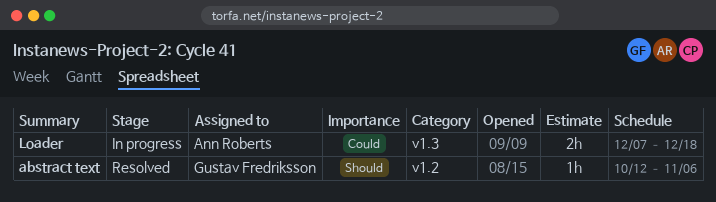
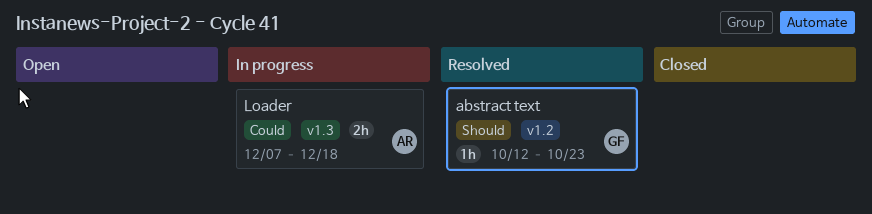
abstract text, due: Nov 6 -> Oct 23

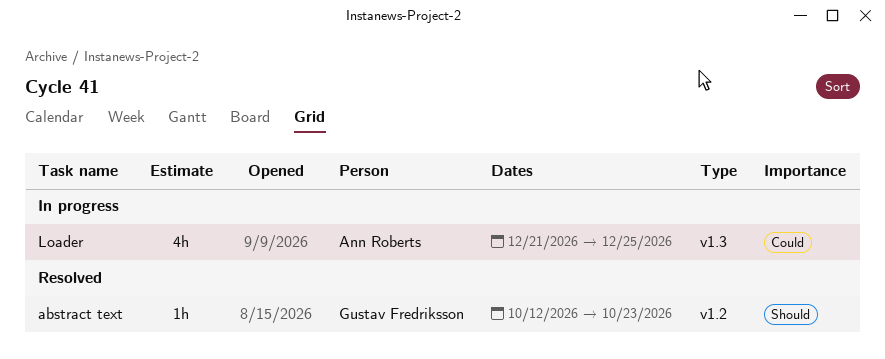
Loader, estimate: 2h -> 4h
Loader, start: Dec 7 -> Dec 21
Loader, due: Dec 18 -> Dec 25

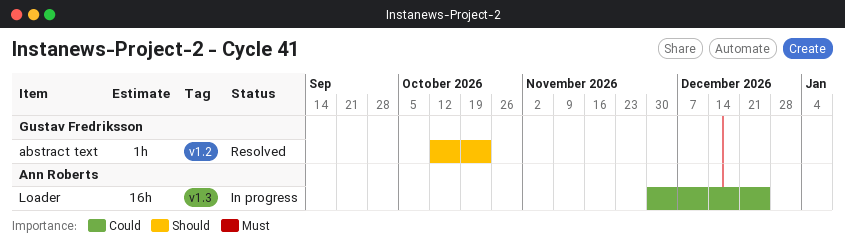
Loader, estimate: 4h -> 16h
Loader, start: Dec 21 -> Nov 30

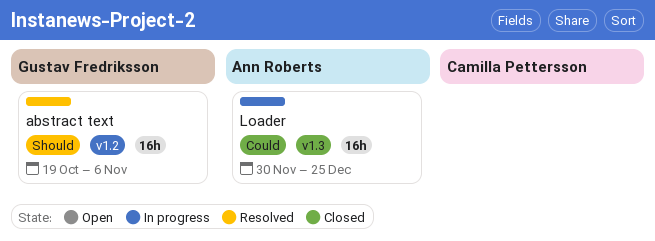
abstract text, estimate: 1h -> 16h
abstract text, start: Oct 12 -> Oct 19
abstract text, due: Oct 23 -> Nov 6

